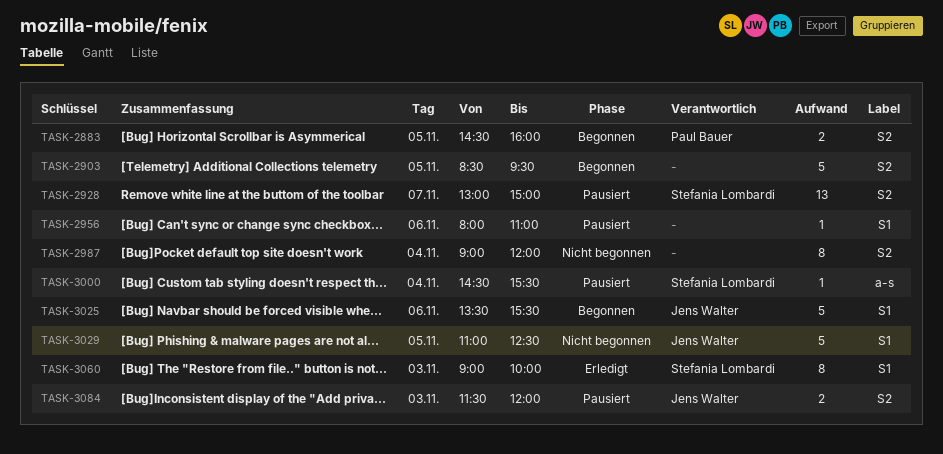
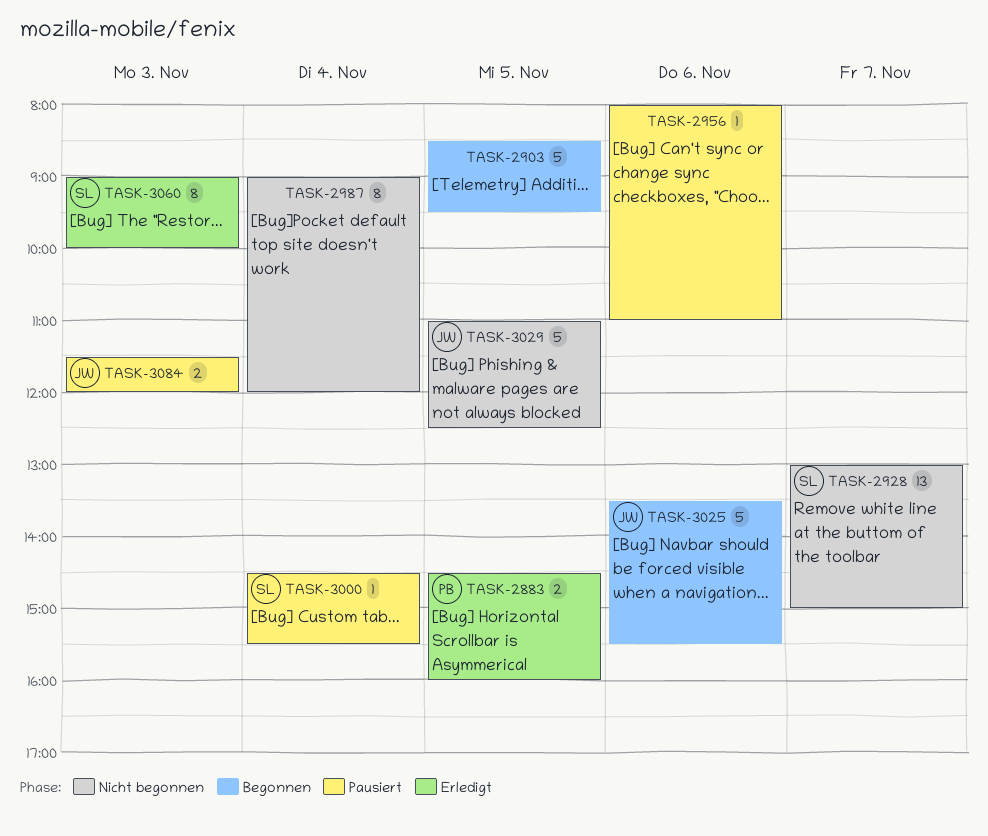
TASK-2883, status: Begonnen -> Erledigt
TASK-2928, status: Pausiert -> Nicht begonnen

